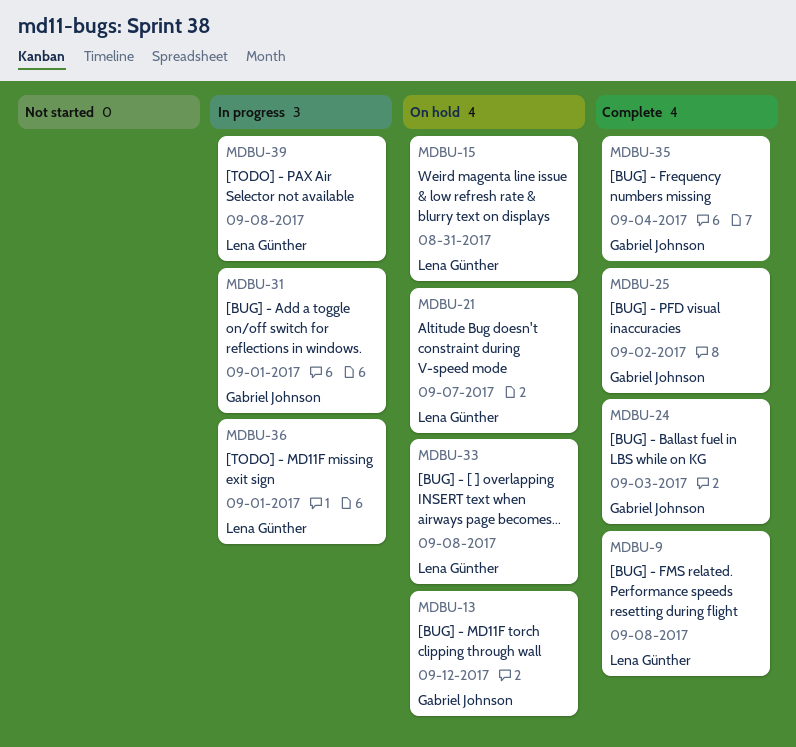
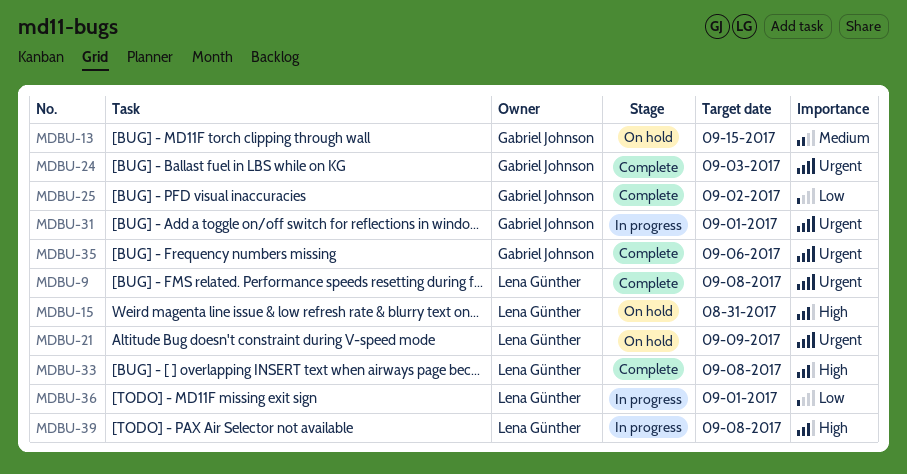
MDBU-13, due: Sep 12 -> Sep 15
MDBU-21, due: Sep 7 -> Sep 9
MDBU-33, status: On hold -> Complete
MDBU-35, due: Sep 4 -> Sep 6

